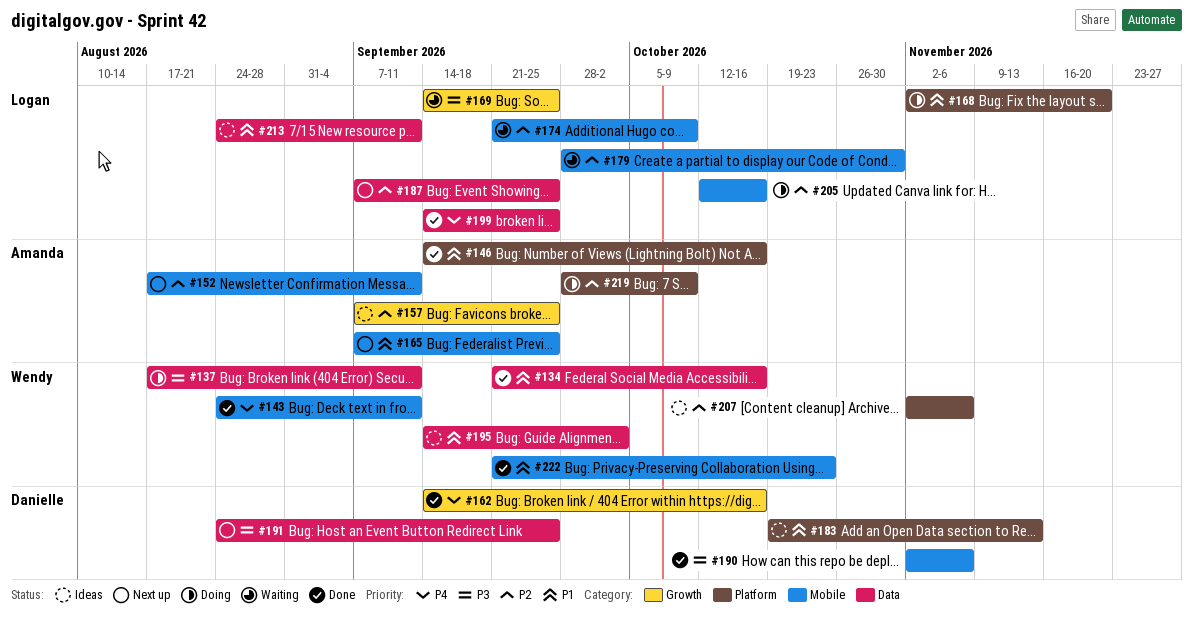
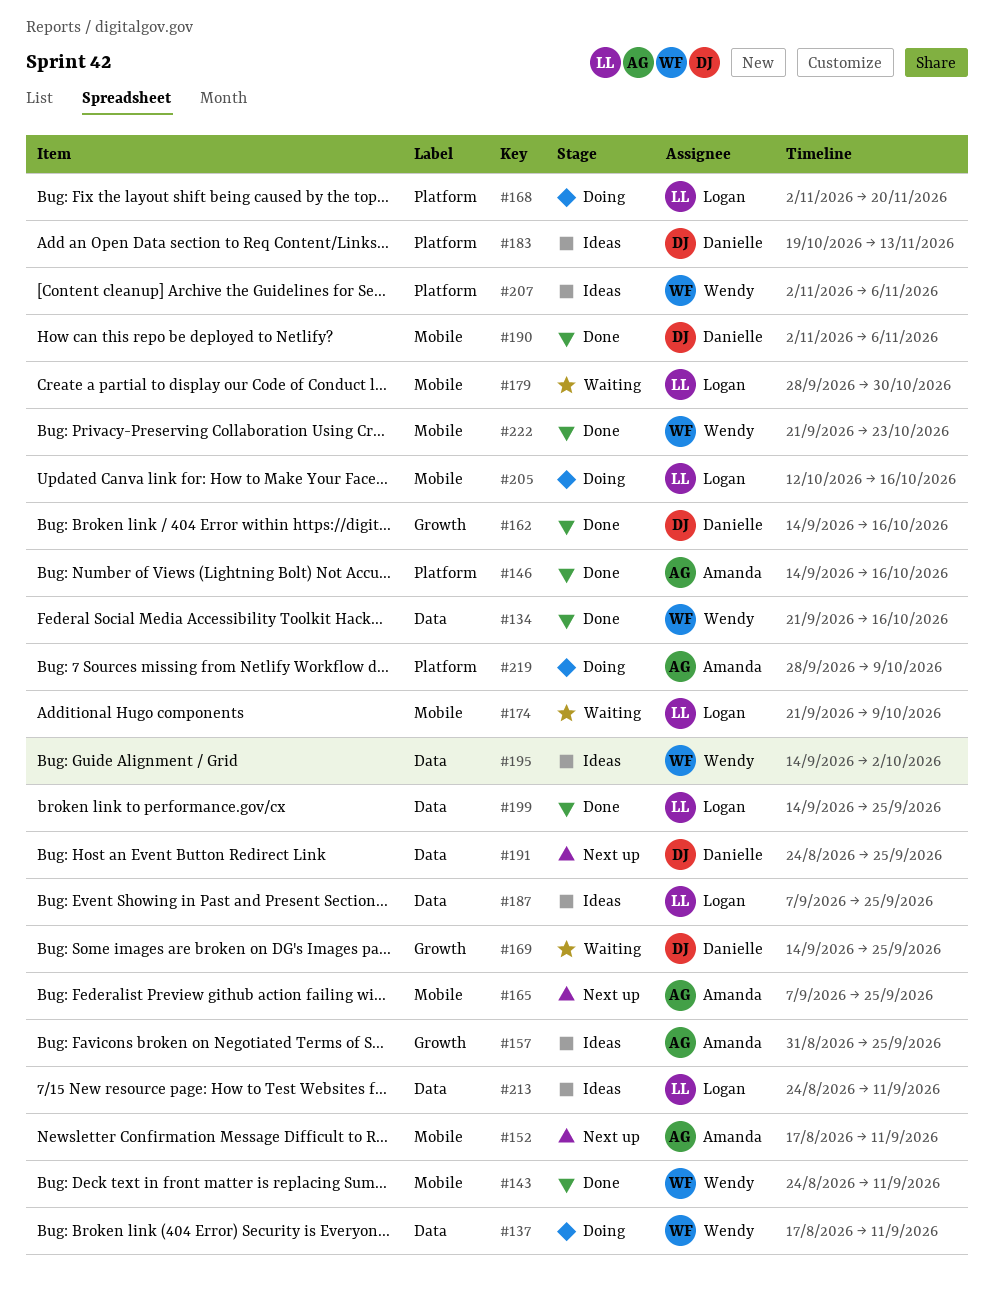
#157, start: Sep 7 -> Aug 31
#169, owner: Logan -> Danielle
#187, status: Next up -> Ideas

